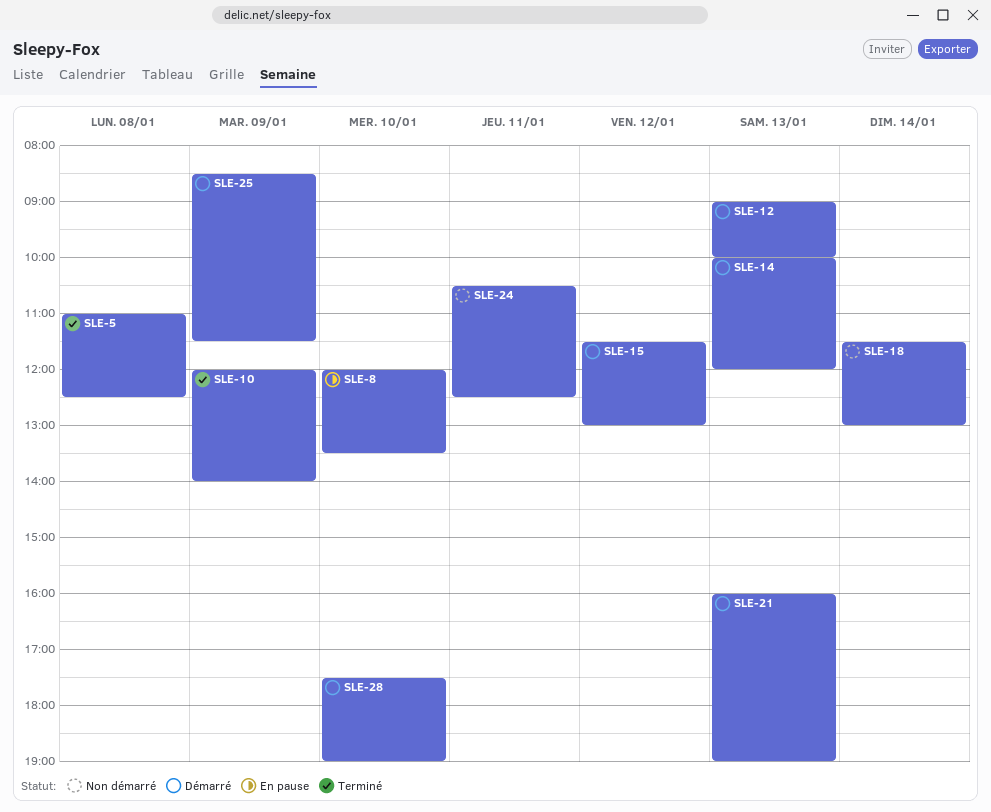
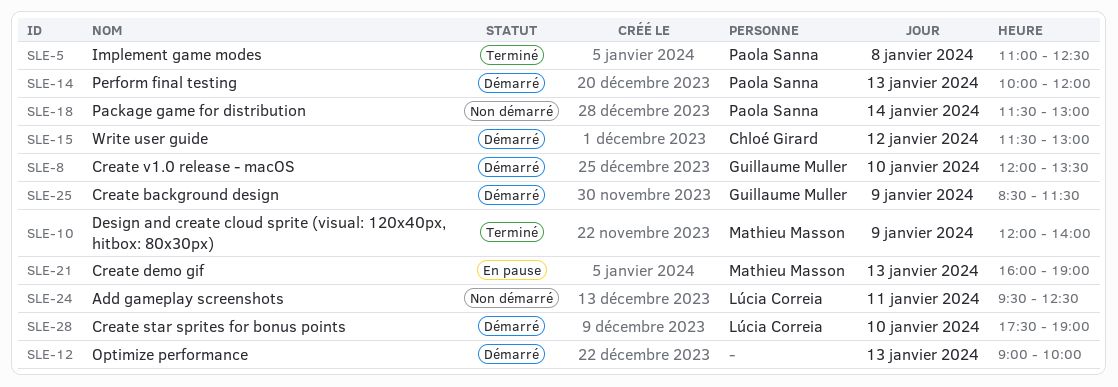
SLE-8, status: En pause -> Démarré
SLE-21, status: Démarré -> En pause
SLE-24, begins: 10:30 -> 09:30

